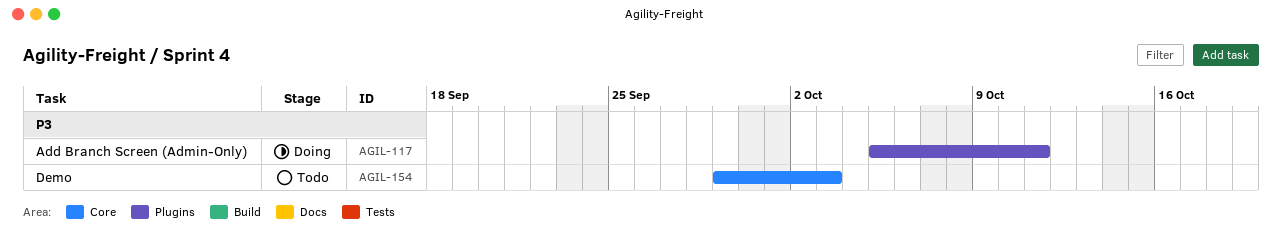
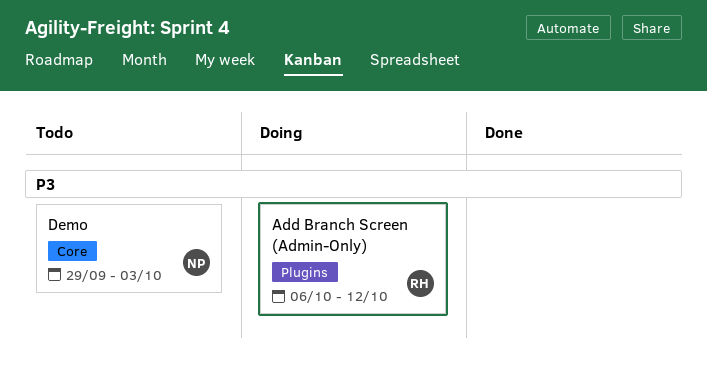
Add Branch Screen (Admin-Only), start: Oct 5 -> Oct 6
Add Branch Screen (Admin-Only), due: Oct 11 -> Oct 12

